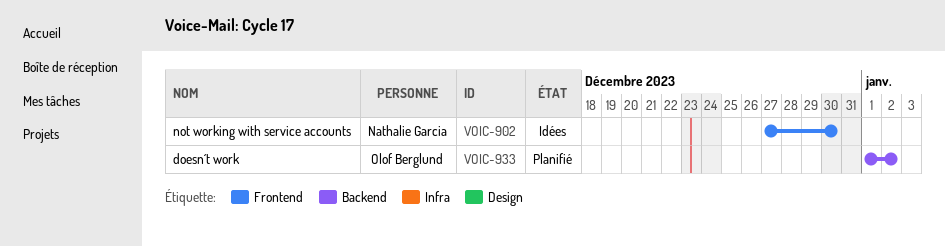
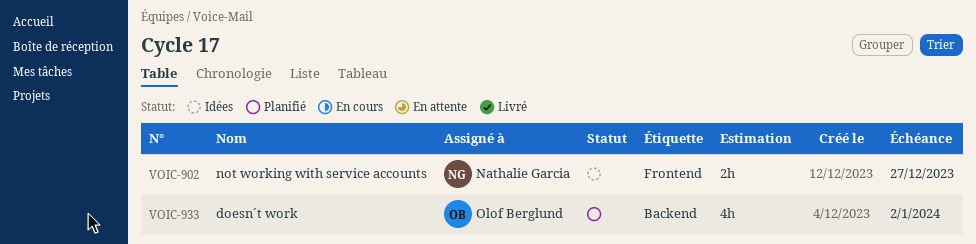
VOIC-902, due: Dec 30 -> Dec 27

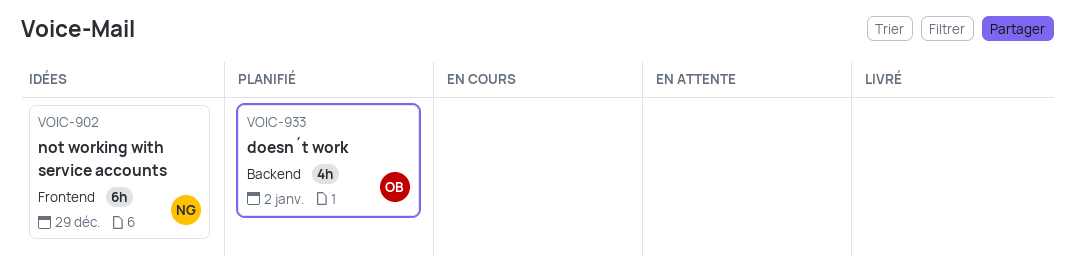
VOIC-902, estimate: 2h -> 6h
VOIC-902, due: Dec 27 -> Dec 29

